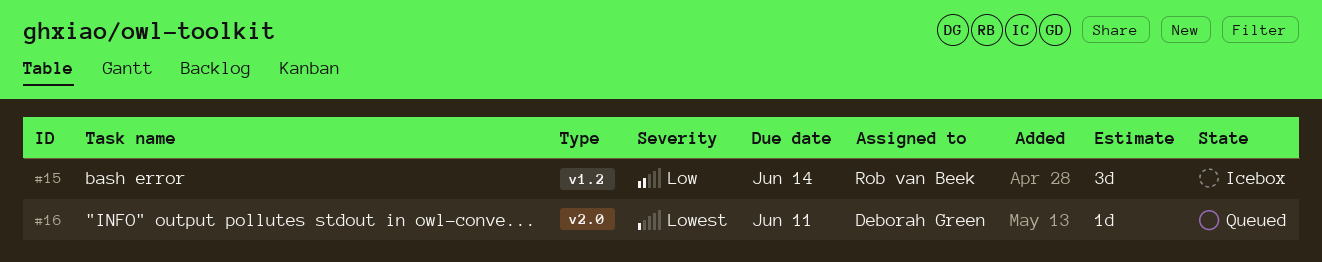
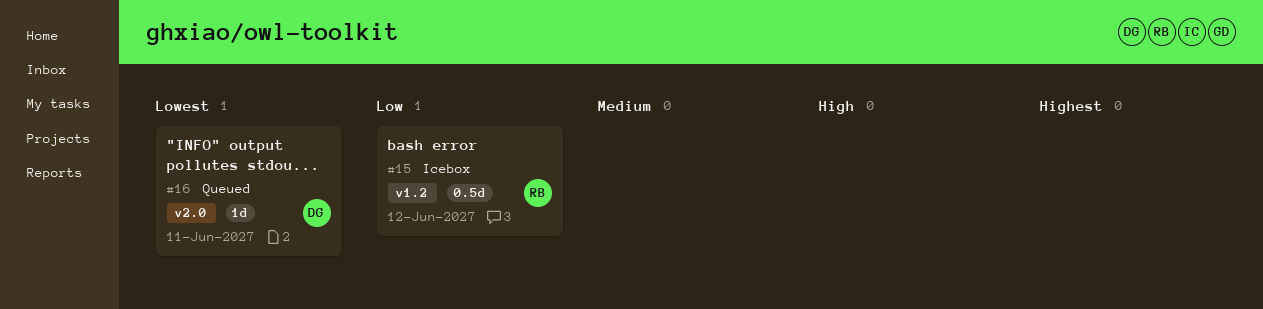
#15, estimate: 3d -> 0.5d
#15, due: Jun 14 -> Jun 12

